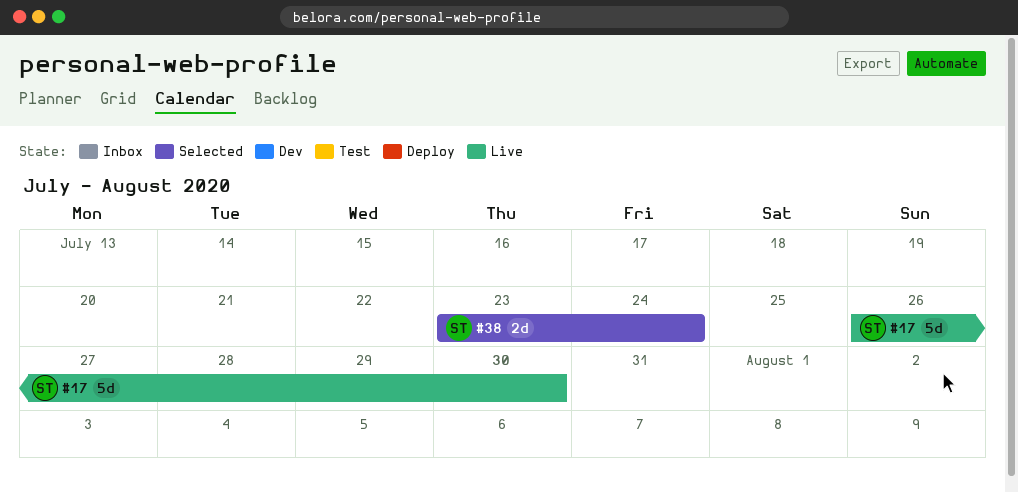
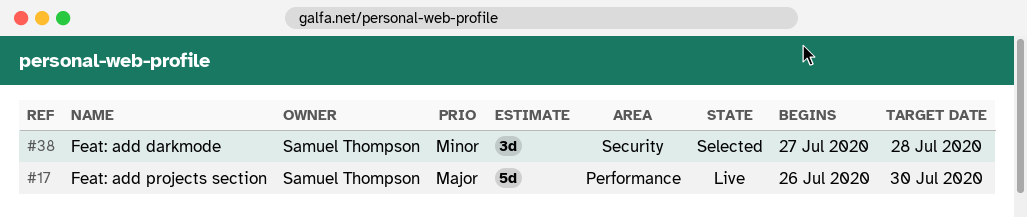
#38, estimate: 2d -> 3d
#38, start: Jul 23 -> Jul 27
#38, due: Jul 24 -> Jul 28

